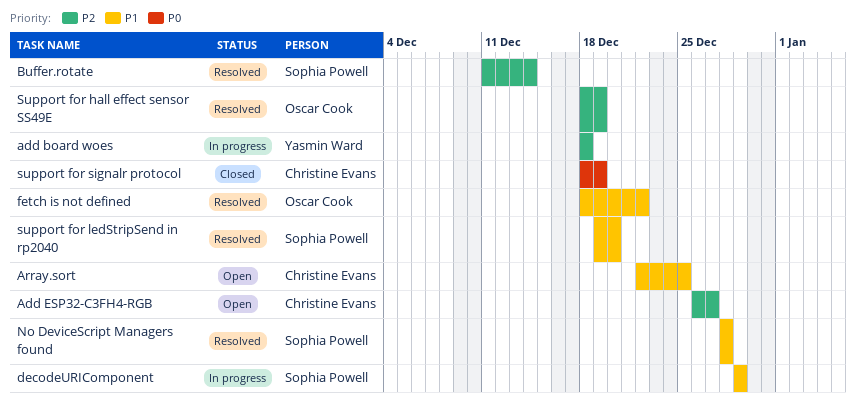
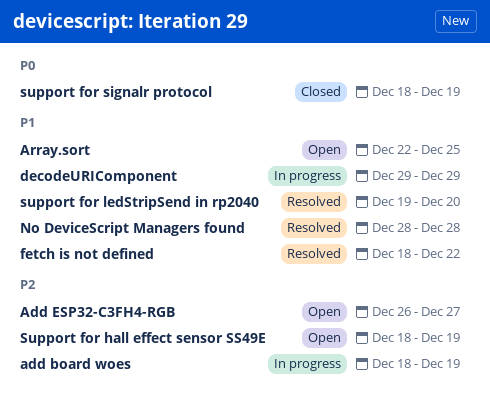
add board woes, due: Dec 18 -> Dec 19
Buffer.rotate: present -> none
Support for hall effect sensor SS49E, status: Resolved -> Open

